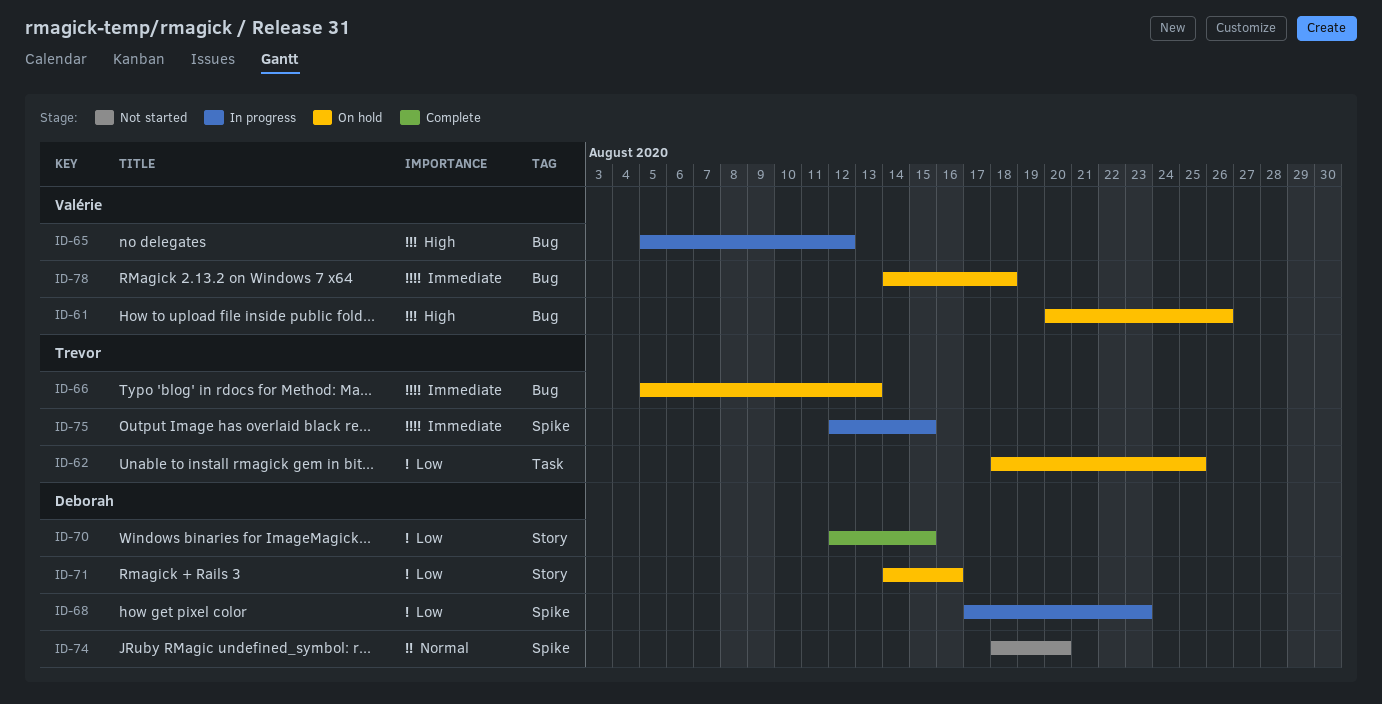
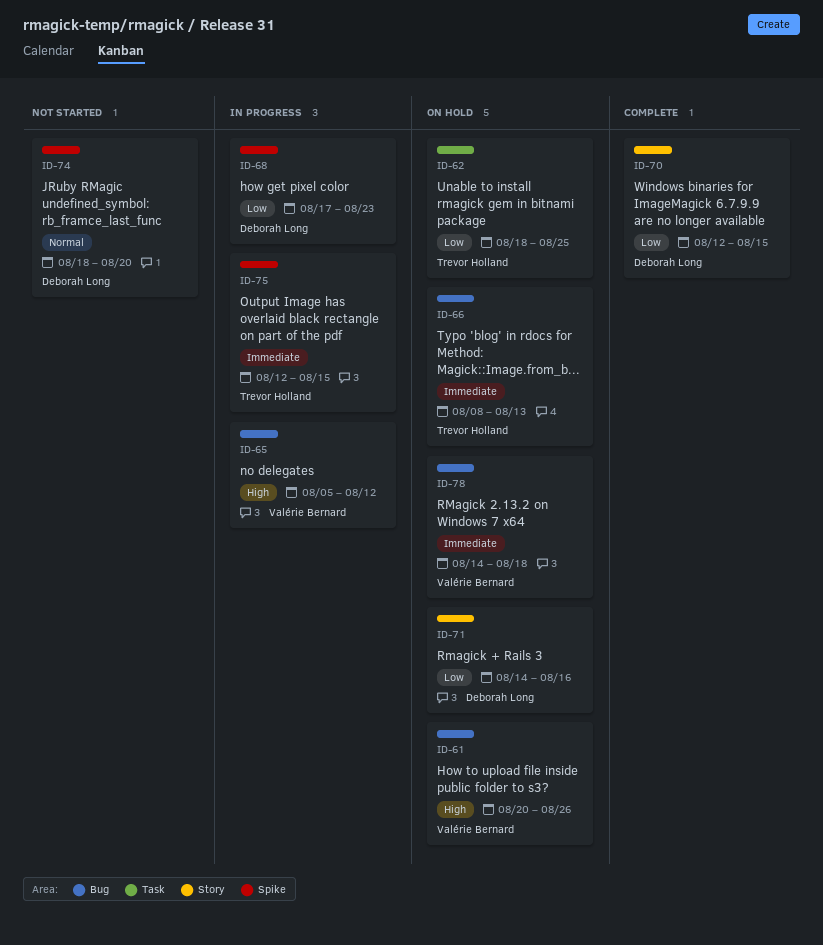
ID-66, start: Aug 5 -> Aug 8

